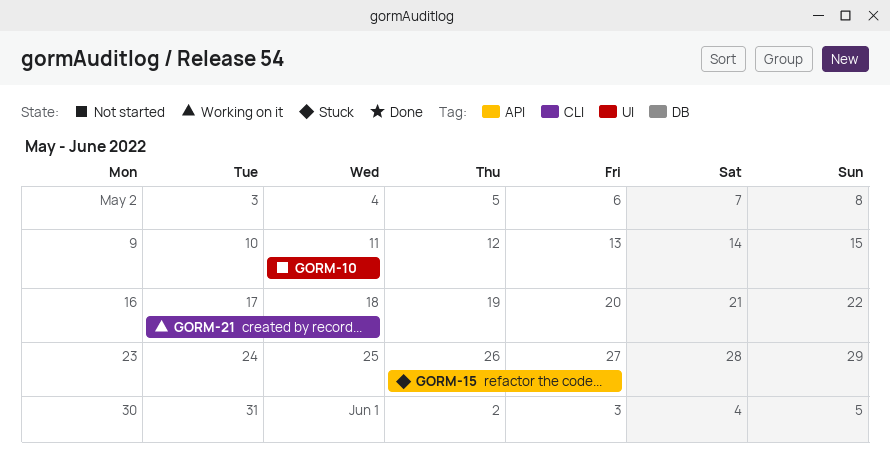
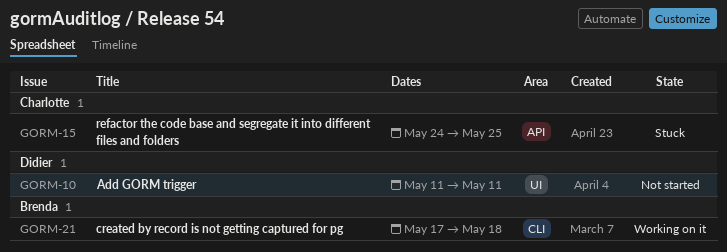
GORM-15, start: May 26 -> May 24
GORM-15, due: May 27 -> May 25

